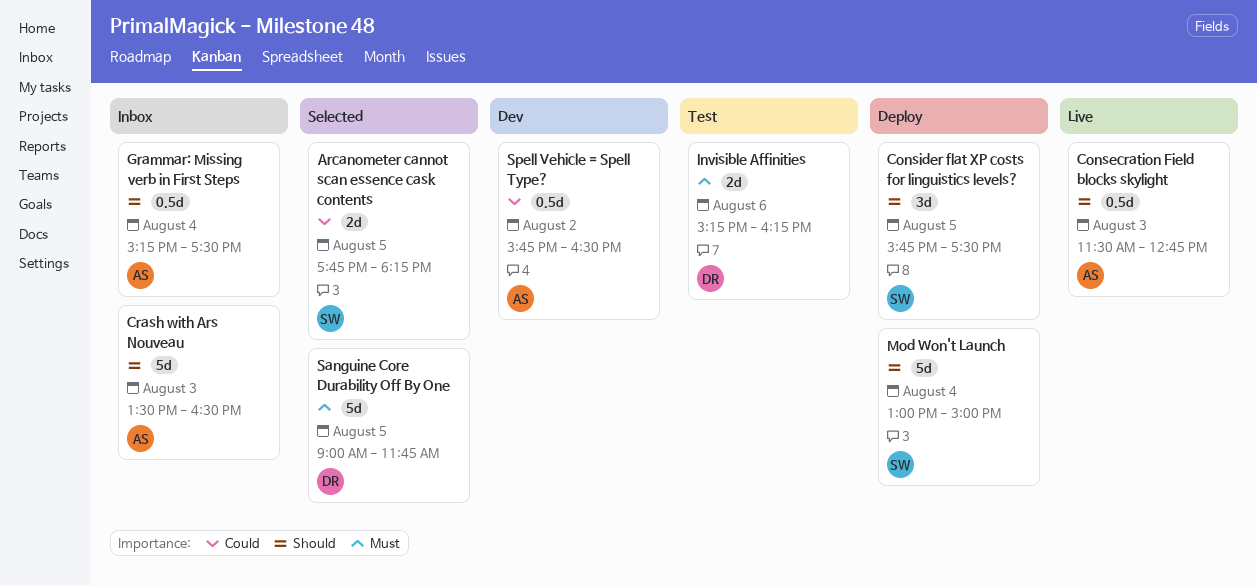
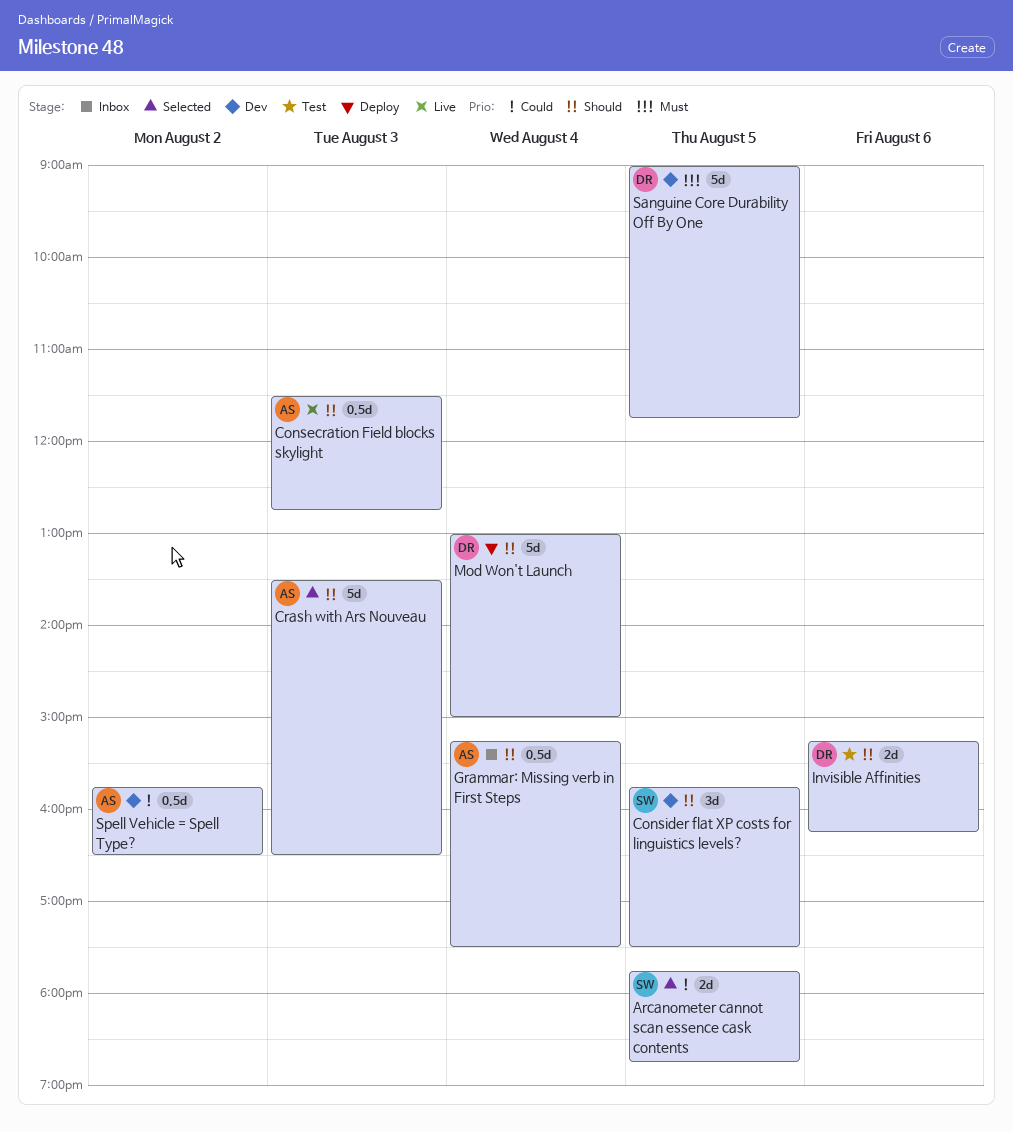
Arcanometer cannot scan essence cask contents, ends: 18:15 -> 18:45
Consider flat XP costs for linguistics levels?, status: Deploy -> Dev
Crash with Ars Nouveau, status: Inbox -> Selected
Invisible Affinities, priority: Must -> Should
Mod Won't Launch, owner: SW -> DR
Sanguine Core Durability Off By One, status: Selected -> Dev

